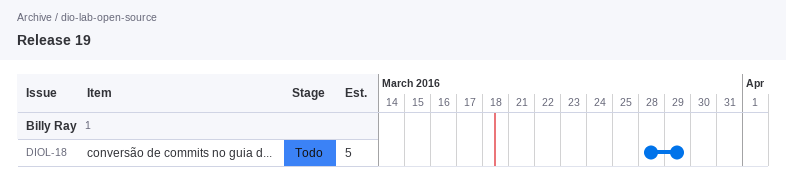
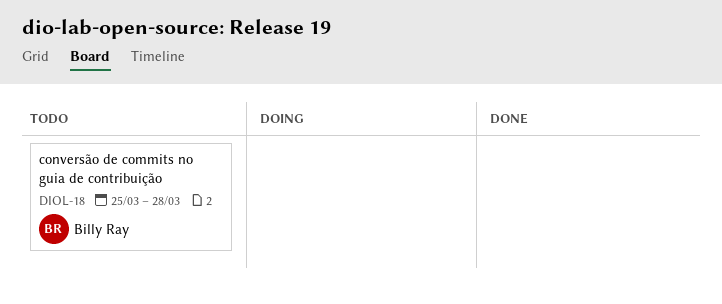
DIOL-18, start: Mar 28 -> Mar 25
DIOL-18, due: Mar 29 -> Mar 28

